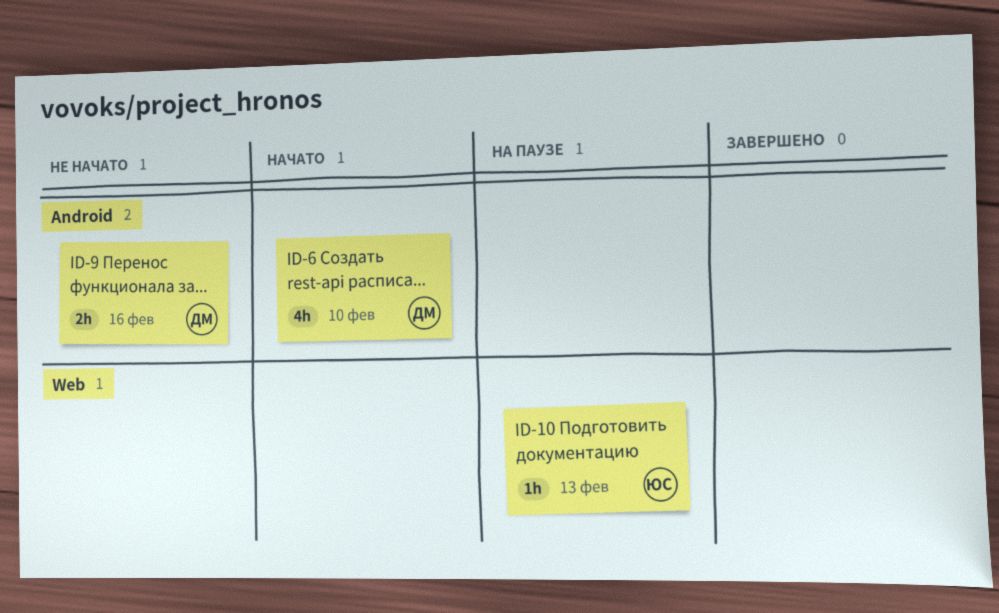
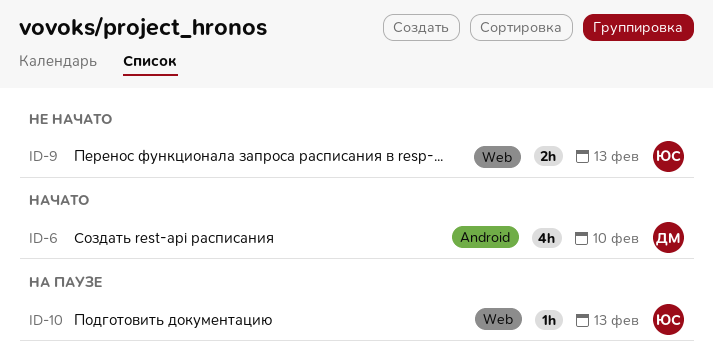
ID-9, owner: ДМ -> ЮС
ID-9, label: Android -> Web
ID-9, due: Feb 16 -> Feb 13

